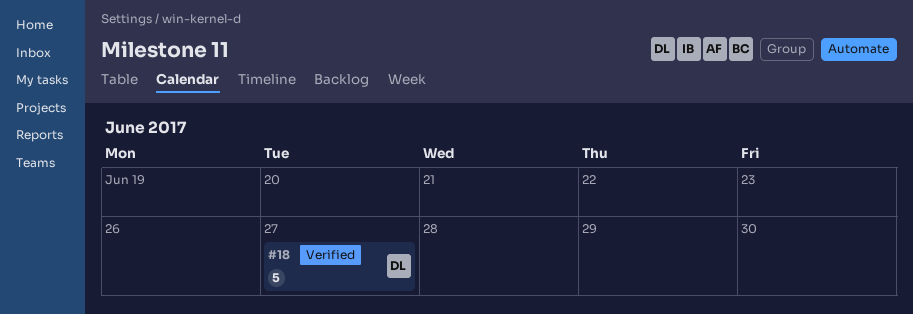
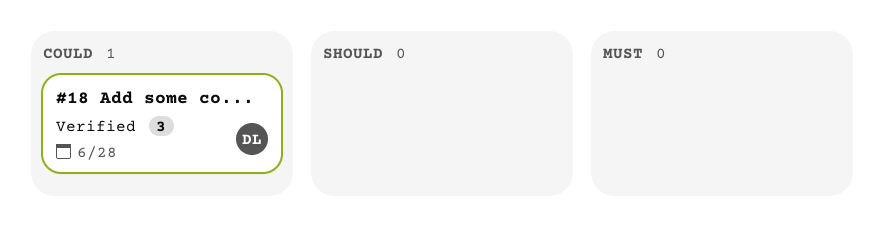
#18, estimate: 5 -> 3
#18, due: Jun 27 -> Jun 28

